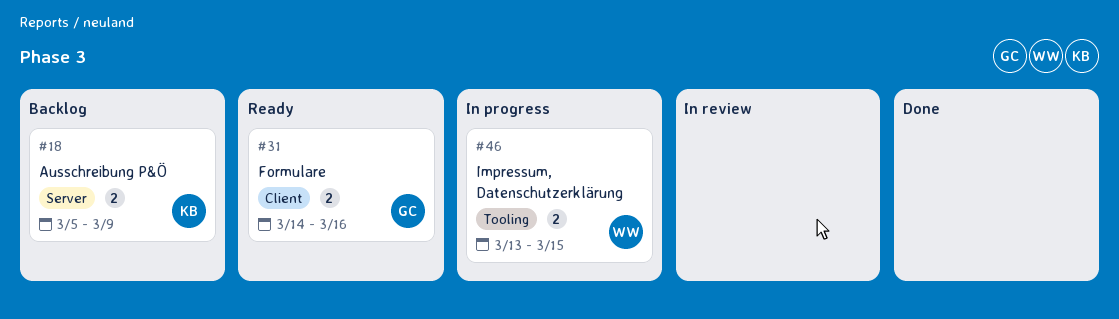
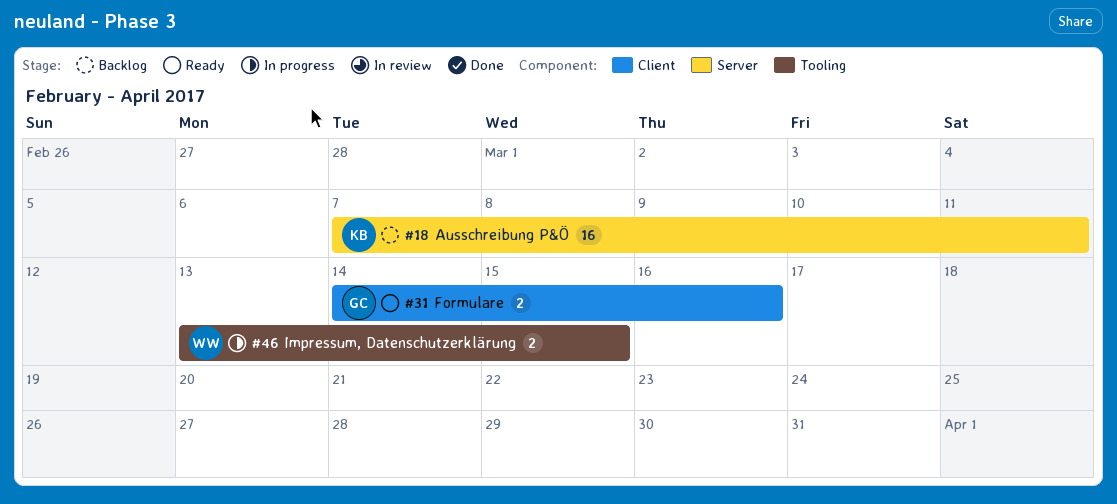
#18, estimate: 2 -> 16
#18, start: Mar 5 -> Mar 7
#18, due: Mar 9 -> Mar 11

